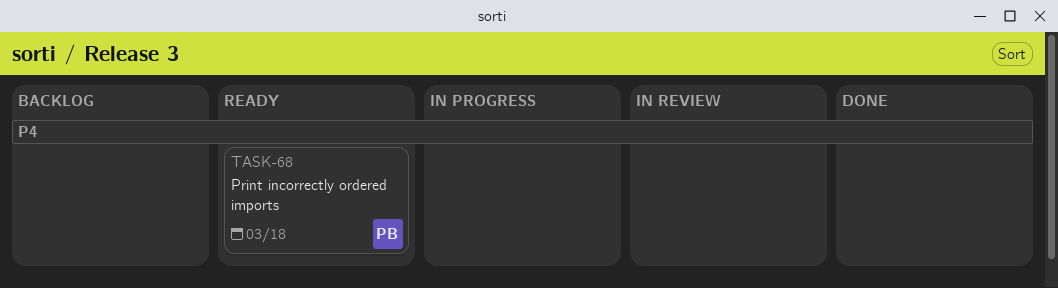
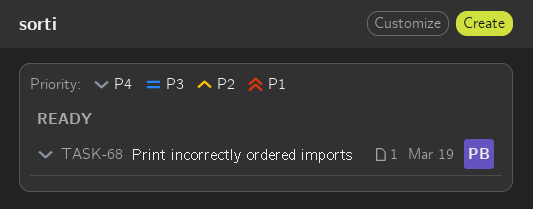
TASK-68, due: Mar 18 -> Mar 19

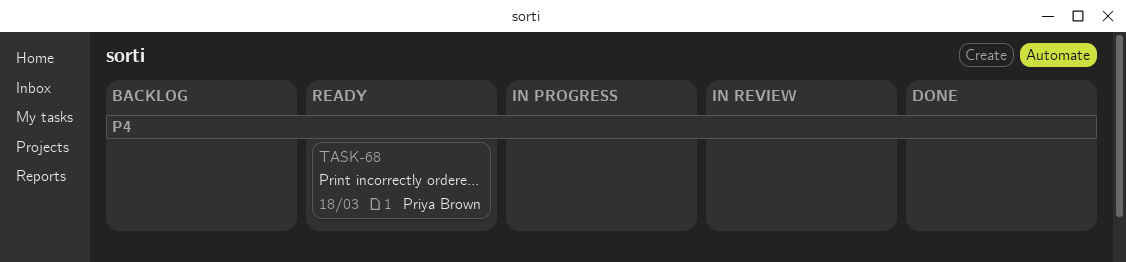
TASK-68, due: Mar 19 -> Mar 18

